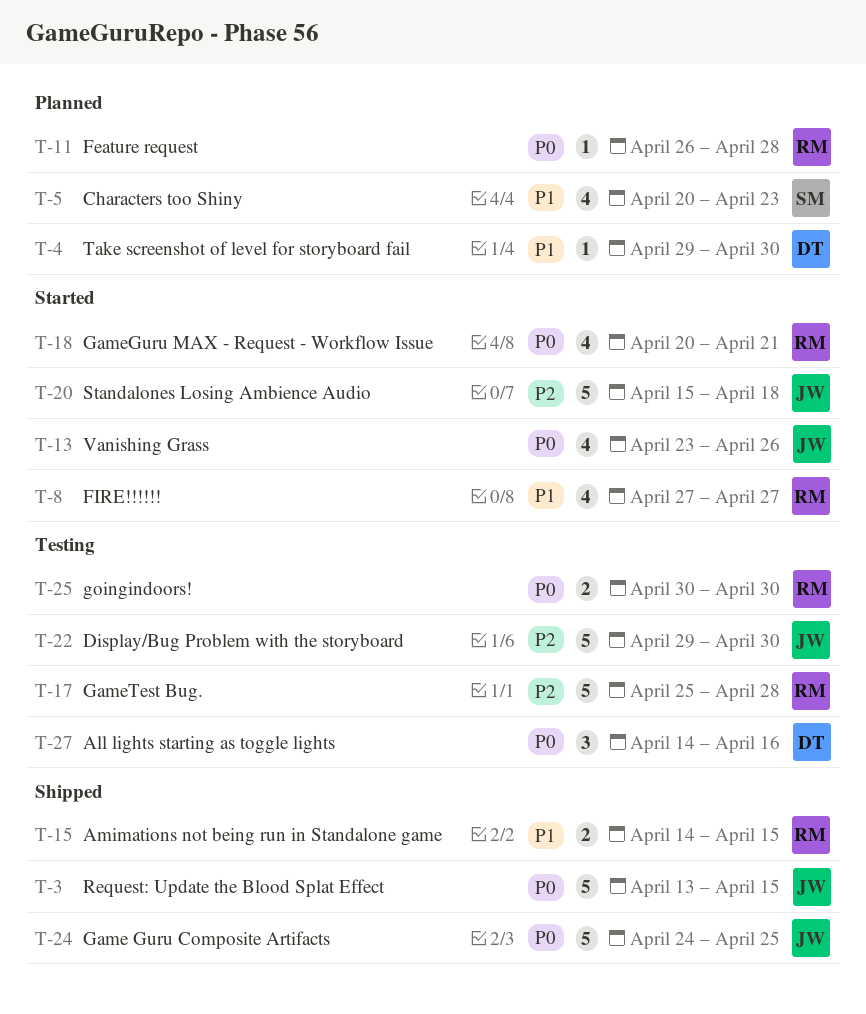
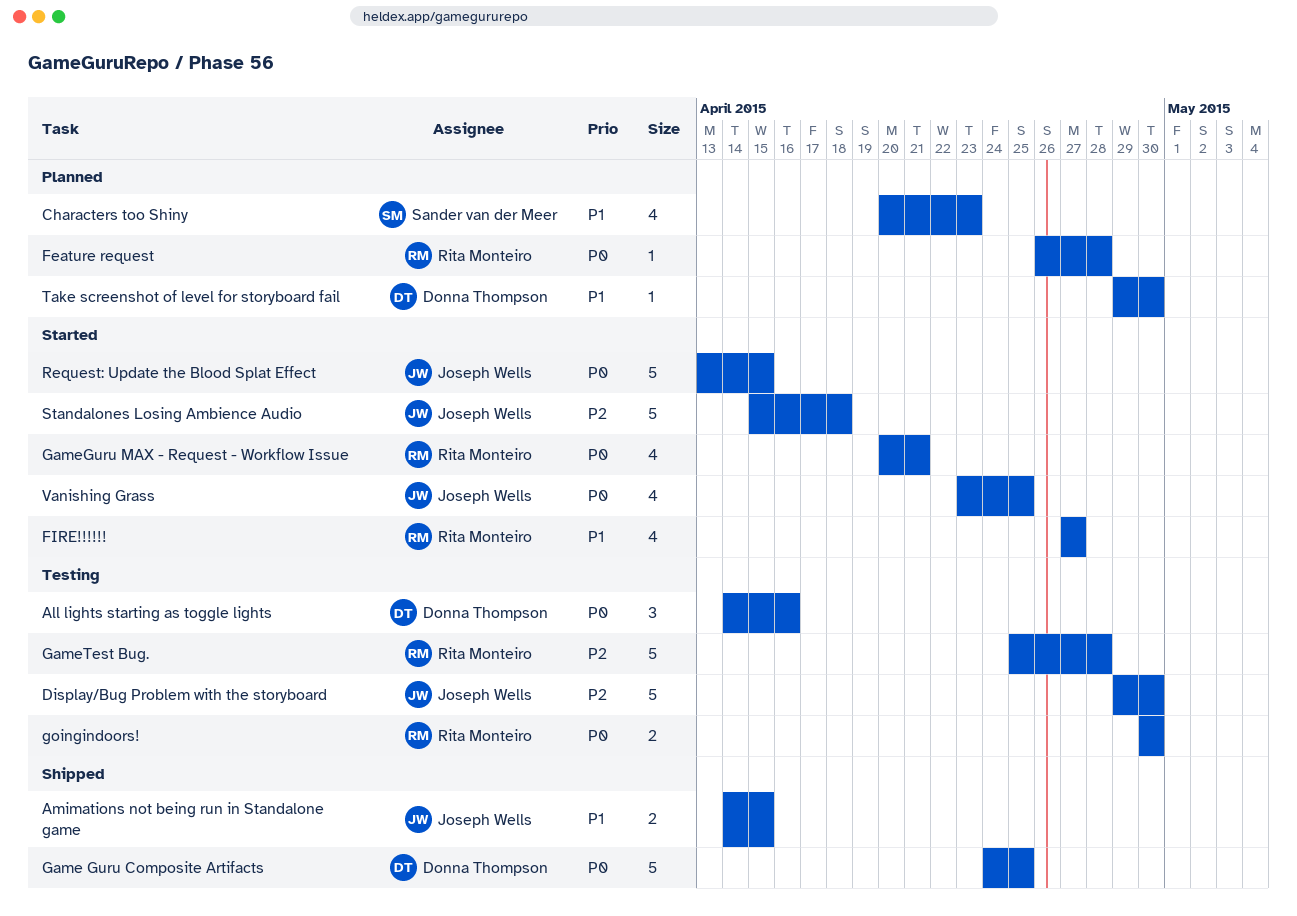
Amimations not being run in Standalone game, owner: Rita Monteiro -> Joseph Wells
Game Guru Composite Artifacts, owner: Joseph Wells -> Donna Thompson
Request: Update the Blood Splat Effect, status: Shipped -> Started
Vanishing Grass, due: Apr 26 -> Apr 25

